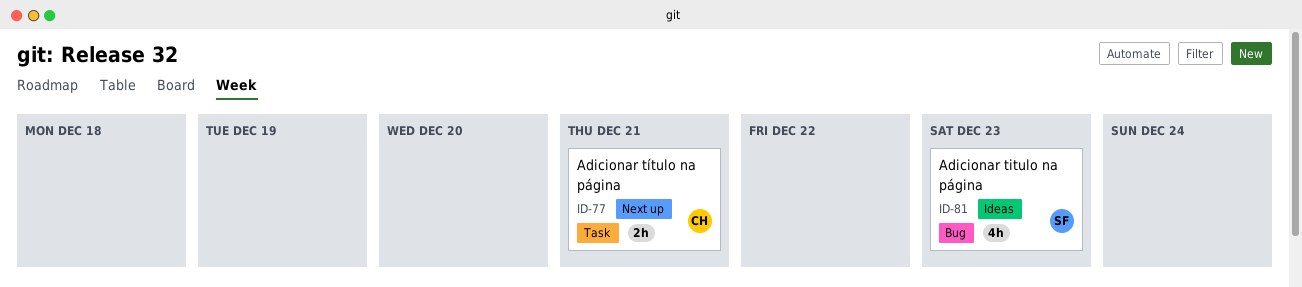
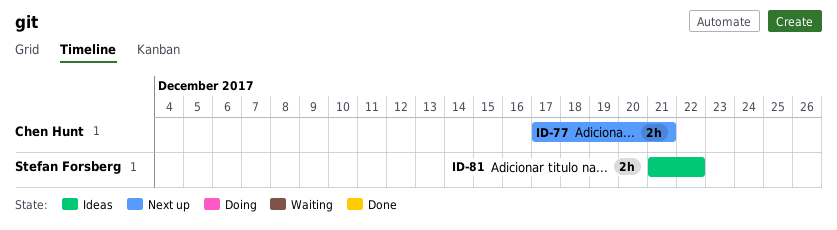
ID-81, estimate: 4h -> 2h
ID-81, due: Dec 23 -> Dec 22

